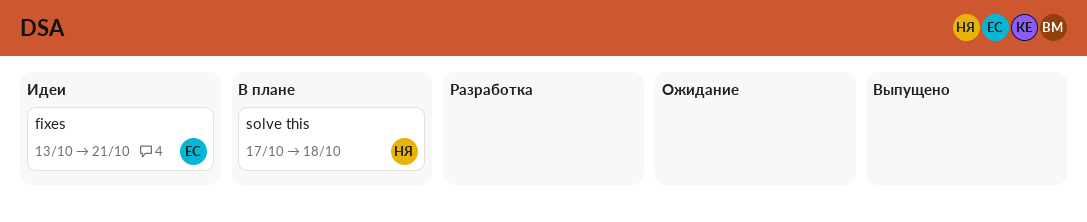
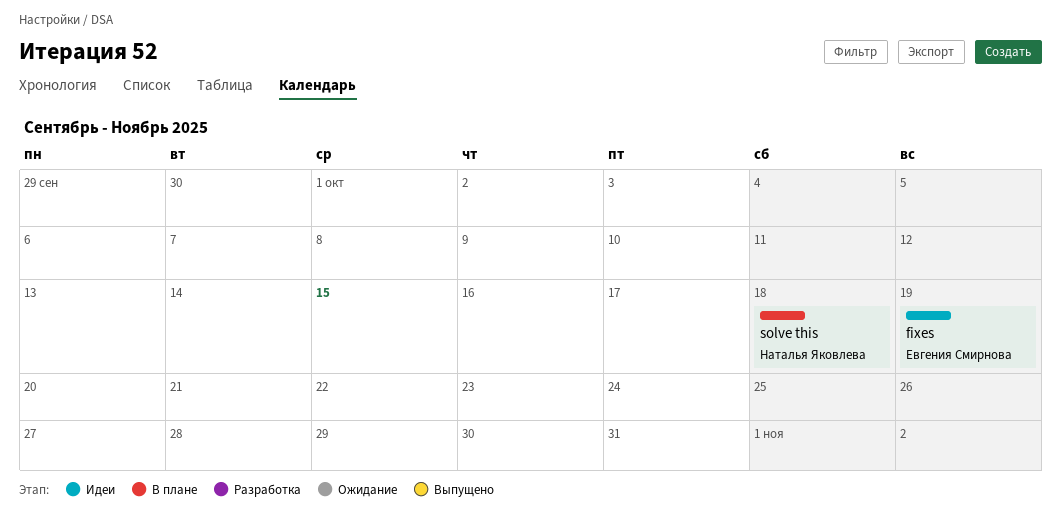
fixes, due: Oct 21 -> Oct 19

